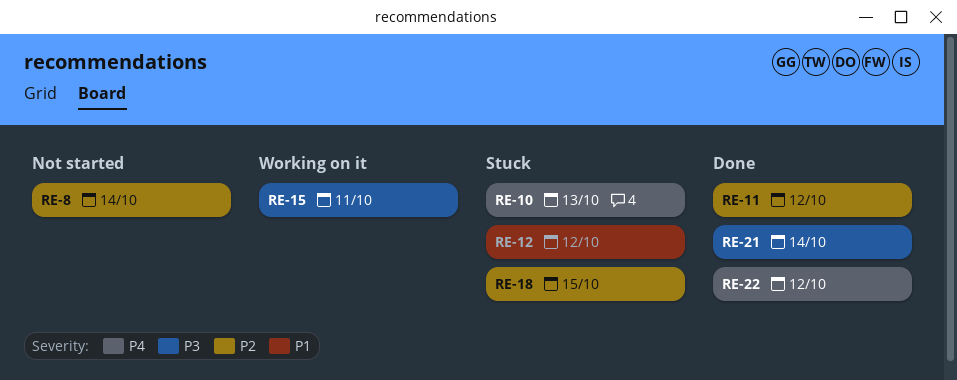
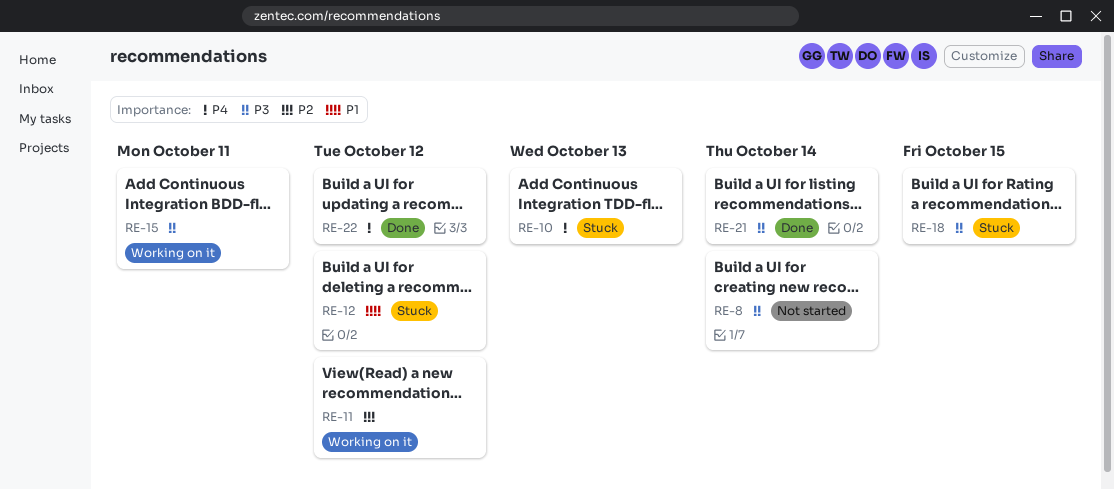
RE-8, priority: P2 -> P3
RE-11, status: Done -> Working on it
RE-18, priority: P2 -> P3

